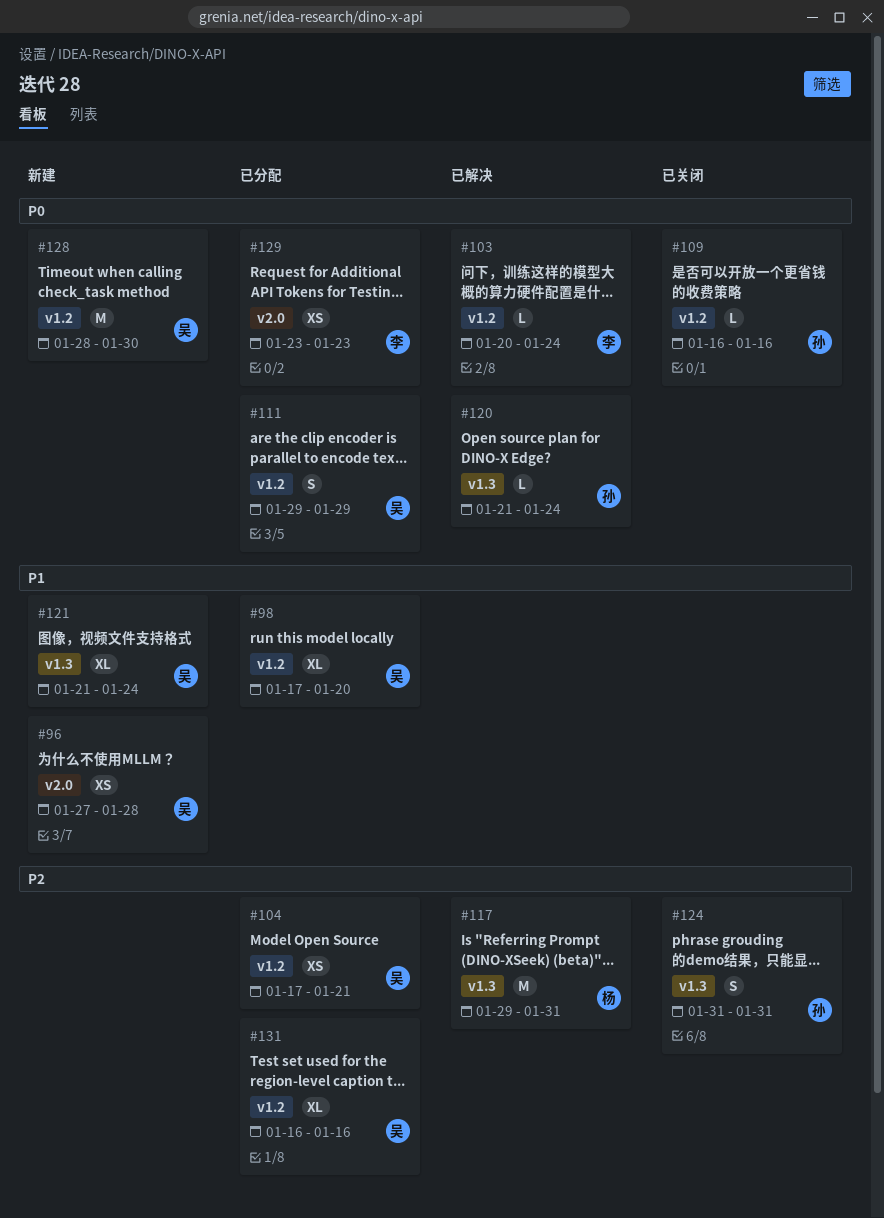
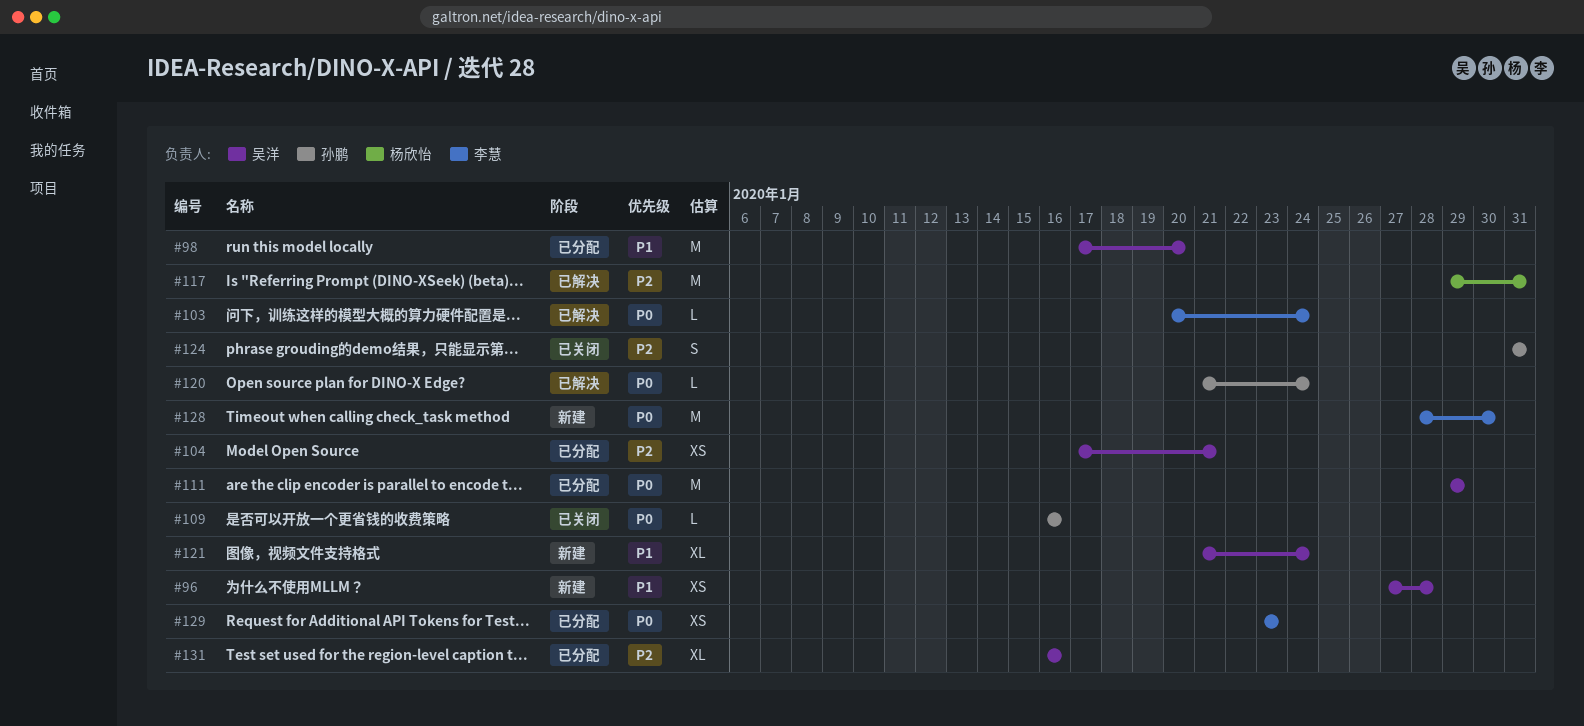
#98, estimate: XL -> M
#111, estimate: S -> M
#128, owner: 吴洋 -> 李慧

